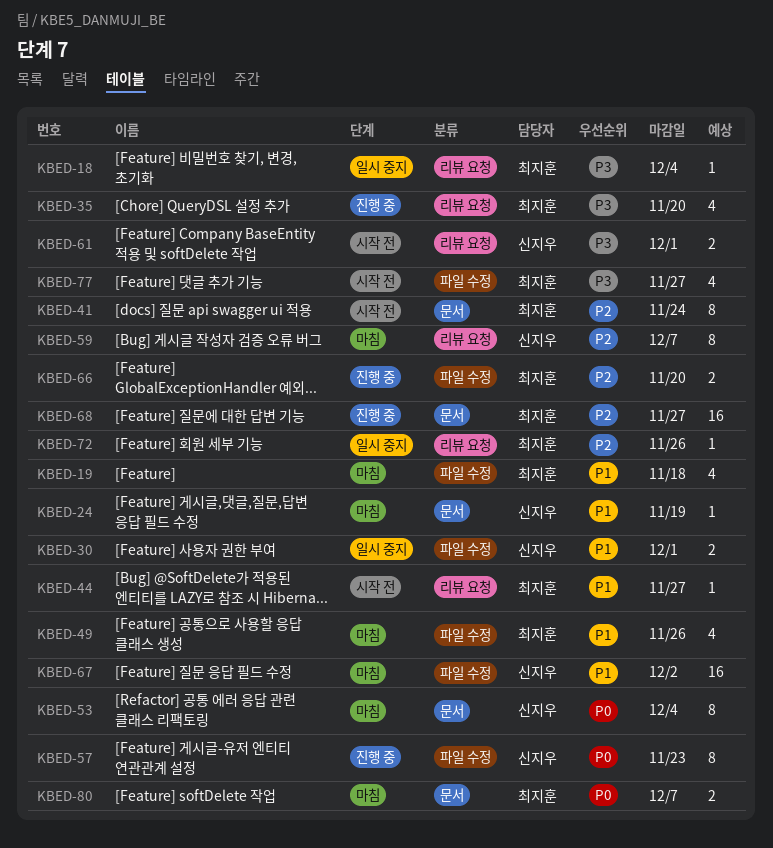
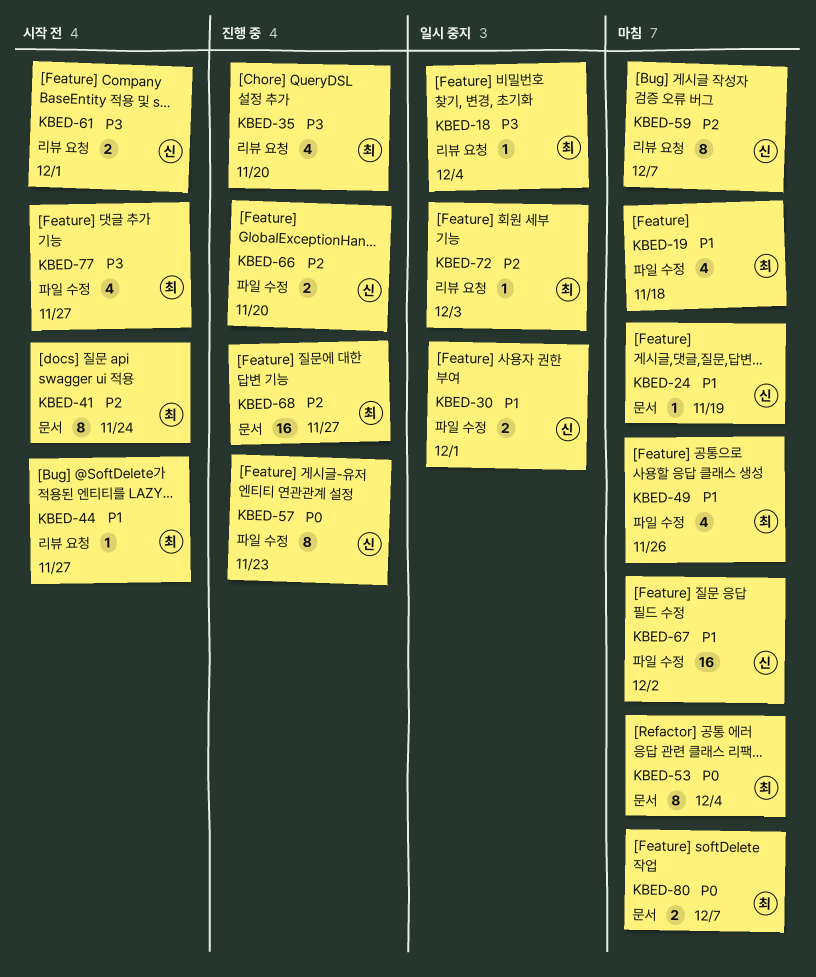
KBED-53, owner: 신지우 -> 최지훈
KBED-66, owner: 최지훈 -> 신지우
KBED-72, due: Nov 26 -> Dec 3

